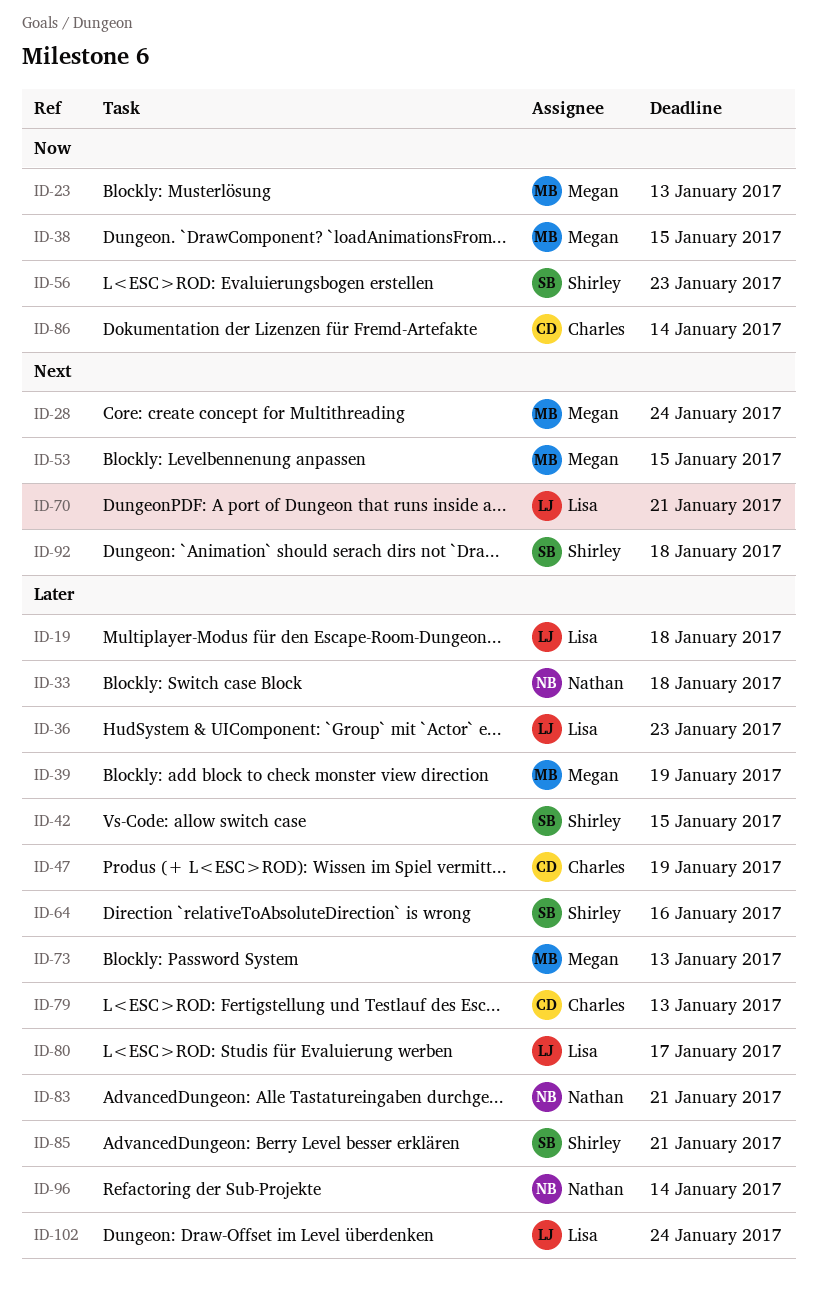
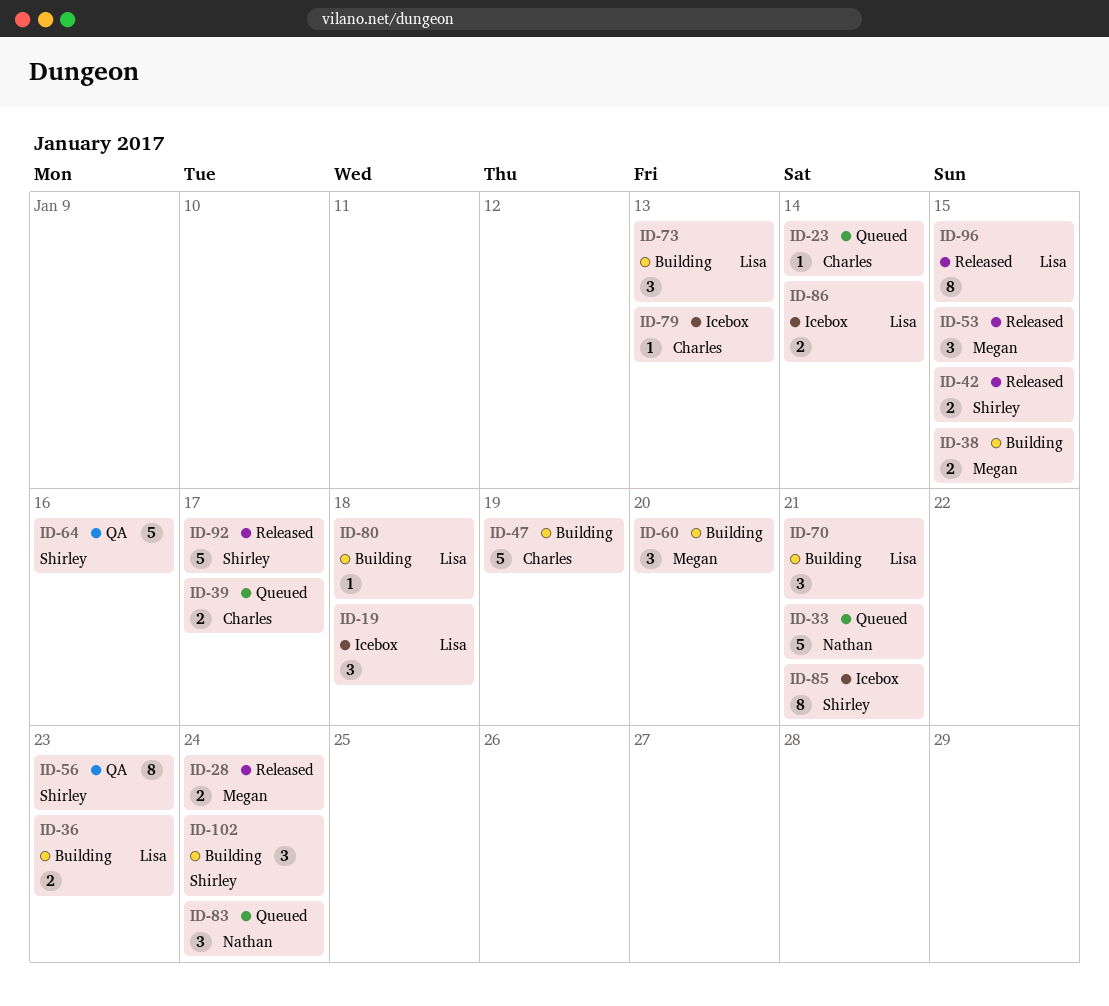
ID-23, owner: Megan -> Charles
ID-23, due: Jan 13 -> Jan 14
ID-33, due: Jan 18 -> Jan 21
ID-39, owner: Megan -> Charles
ID-39, due: Jan 19 -> Jan 17
ID-60: none -> present
ID-73, owner: Megan -> Lisa
ID-80, due: Jan 17 -> Jan 18
ID-83, due: Jan 21 -> Jan 24
ID-86, owner: Charles -> Lisa
ID-92, due: Jan 18 -> Jan 17
ID-96, owner: Nathan -> Lisa
ID-96, due: Jan 14 -> Jan 15
ID-102, owner: Lisa -> Shirley

